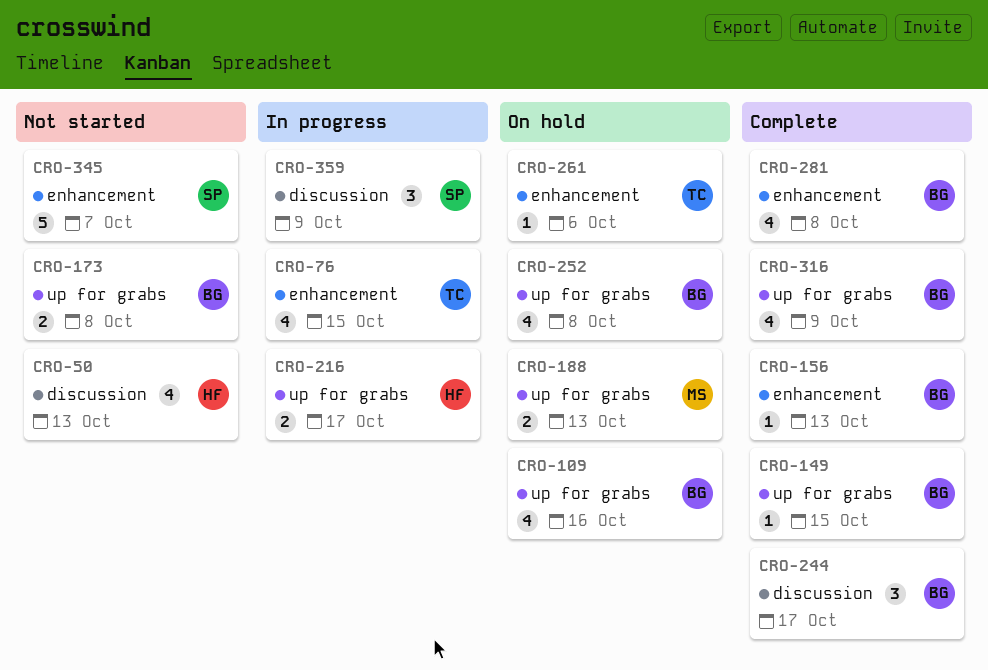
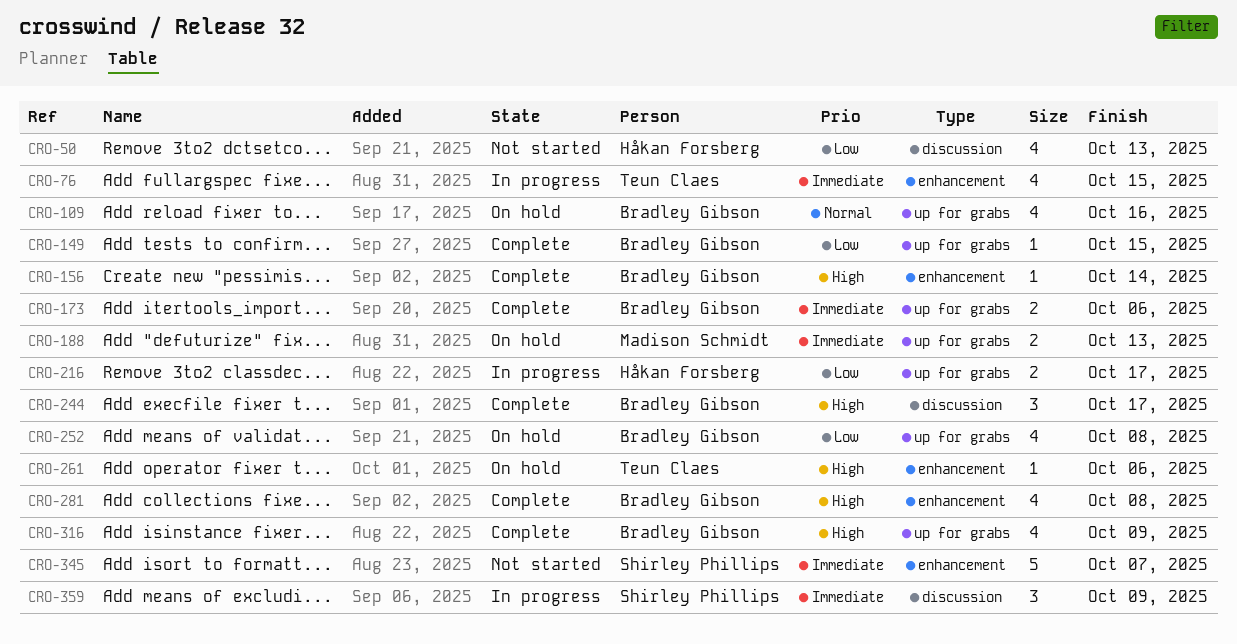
CRO-156, due: Oct 13 -> Oct 14
CRO-173, status: Not started -> Complete
CRO-173, due: Oct 8 -> Oct 6

